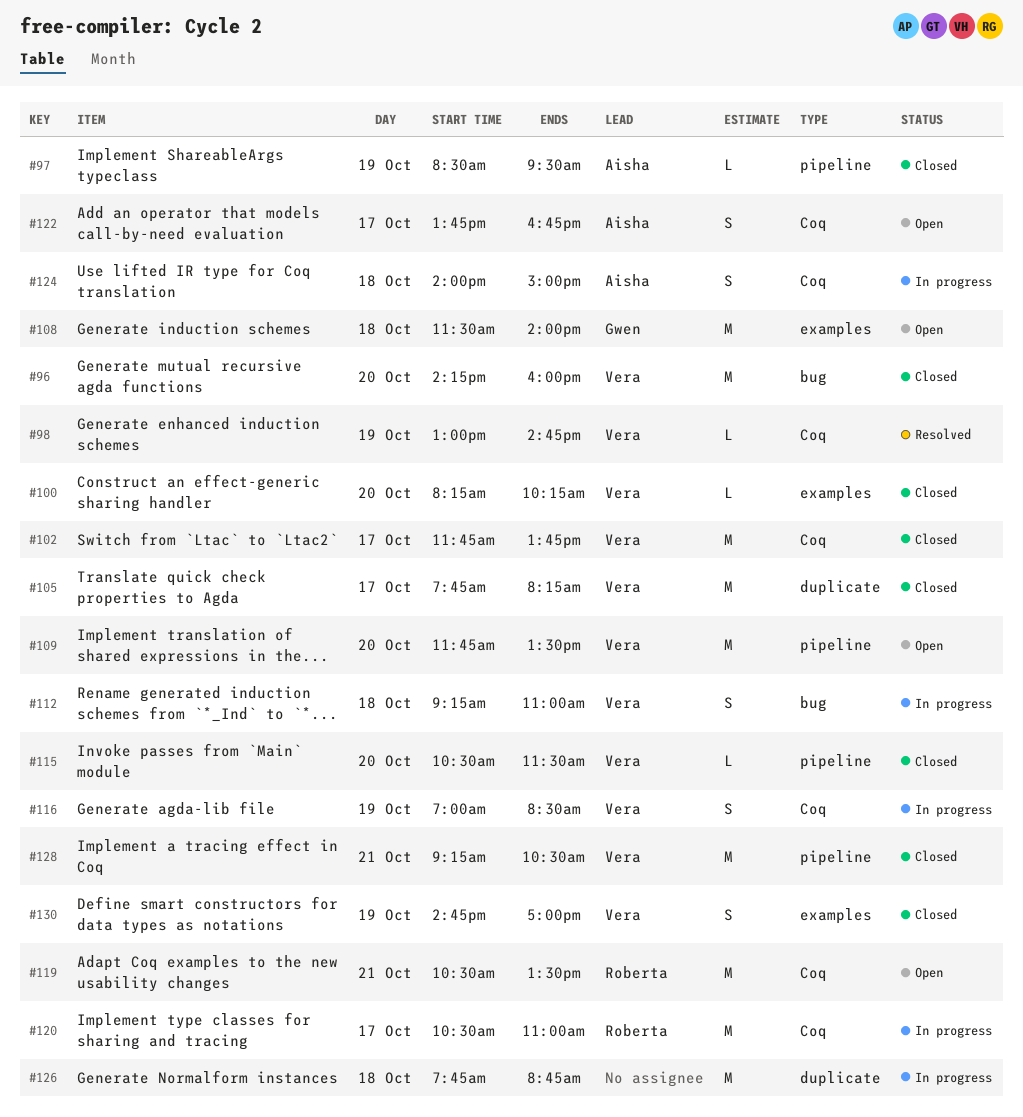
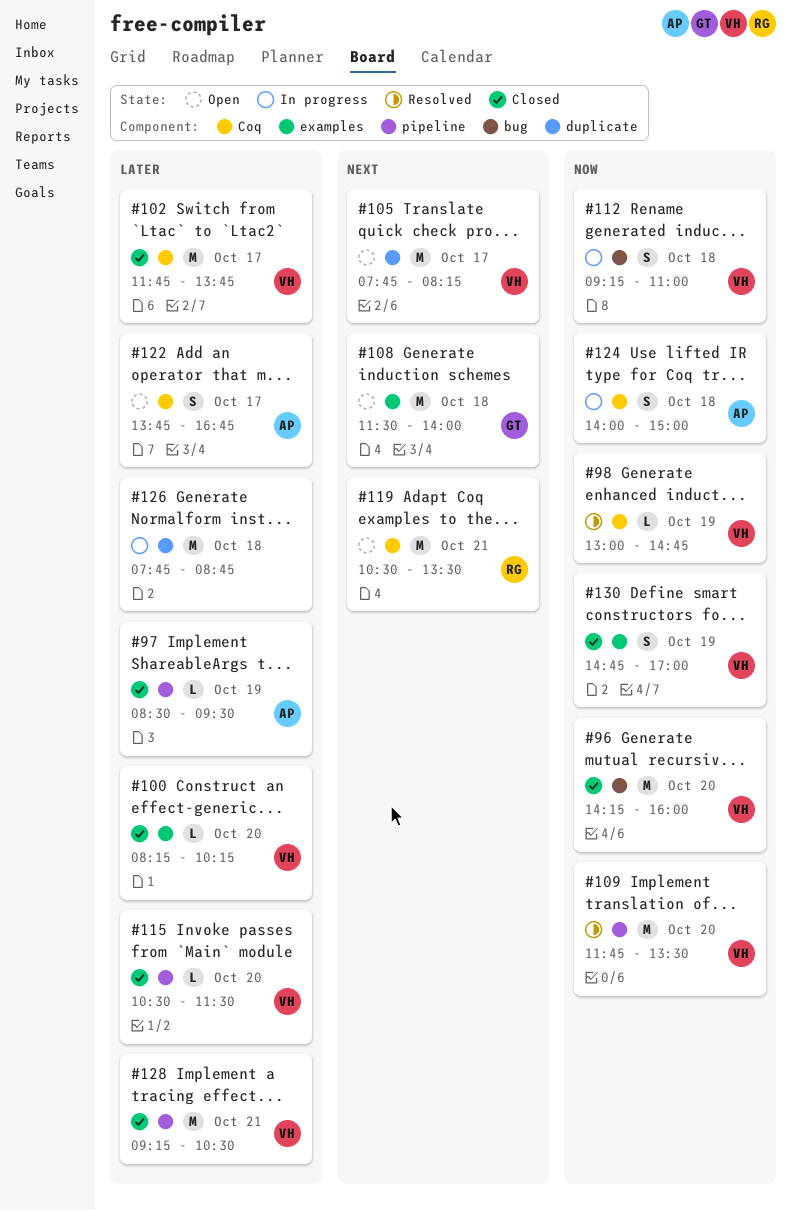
#105, status: Closed -> Open
#109, status: Open -> Resolved
#116: present -> none
#120: present -> none

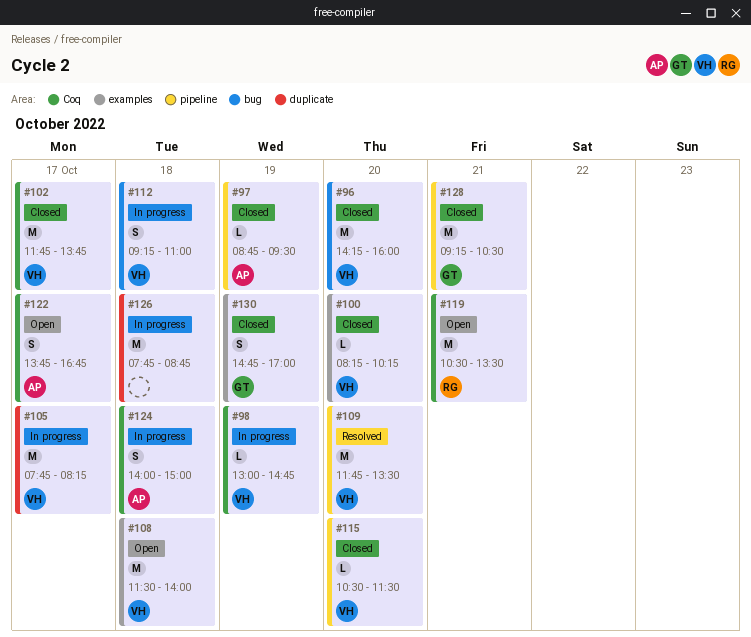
#97, begins: 08:30 -> 08:45
#98, status: Resolved -> In progress
#105, status: Open -> In progress
#108, owner: GT -> VH
#128, owner: VH -> GT
#130, owner: VH -> GT

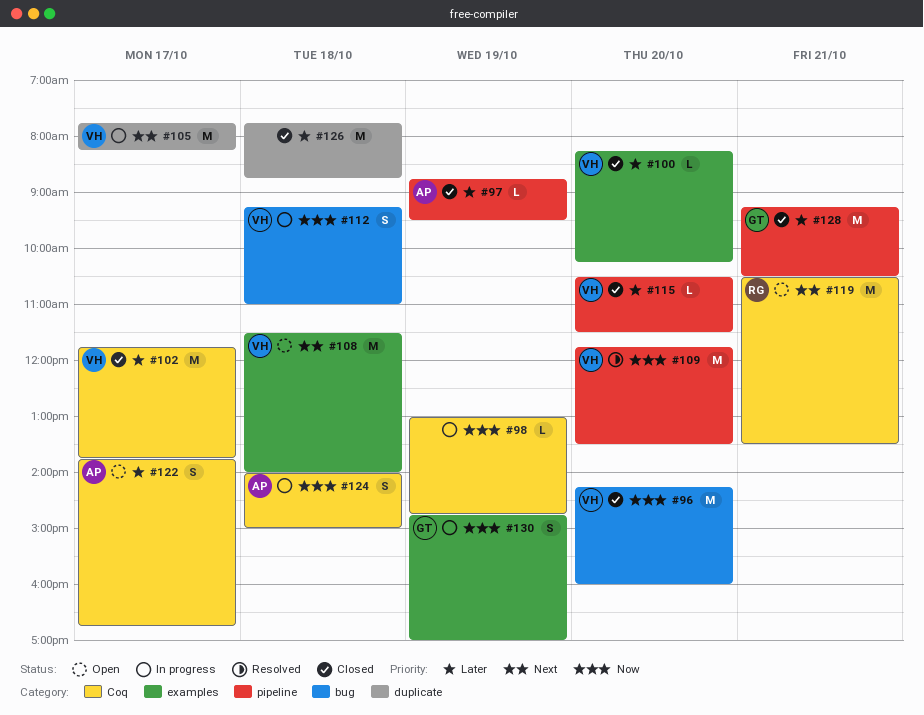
#98, owner: VH -> none
#126, status: In progress -> Closed
#130, status: Closed -> In progress

